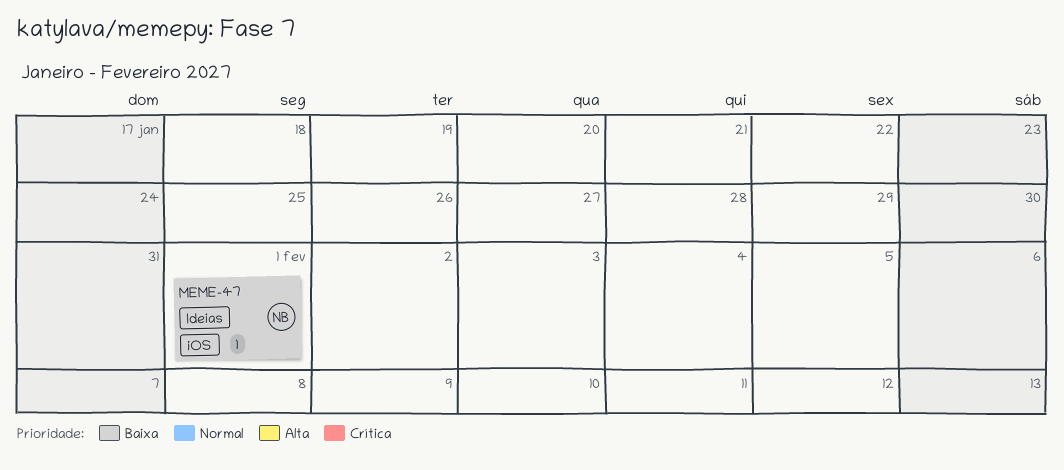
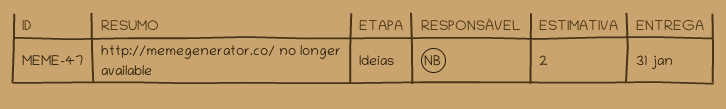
MEME-47, estimate: 1 -> 2
MEME-47, due: Feb 1 -> Jan 31

